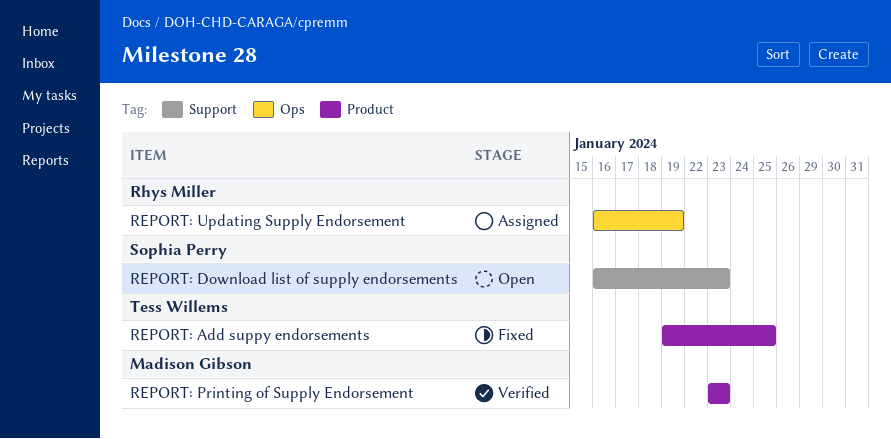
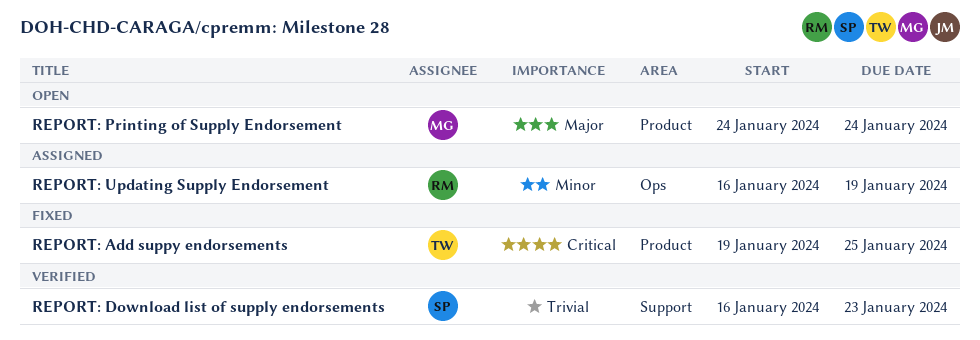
REPORT: Download list of supply endorsements, status: Open -> Verified
REPORT: Printing of Supply Endorsement, status: Verified -> Open
REPORT: Printing of Supply Endorsement, start: Jan 23 -> Jan 24
REPORT: Printing of Supply Endorsement, due: Jan 23 -> Jan 24

